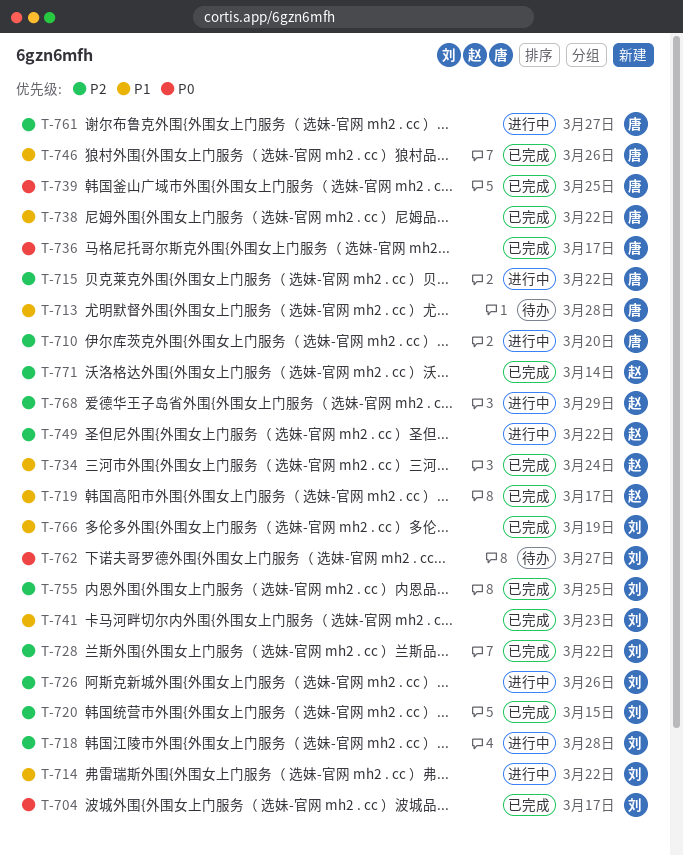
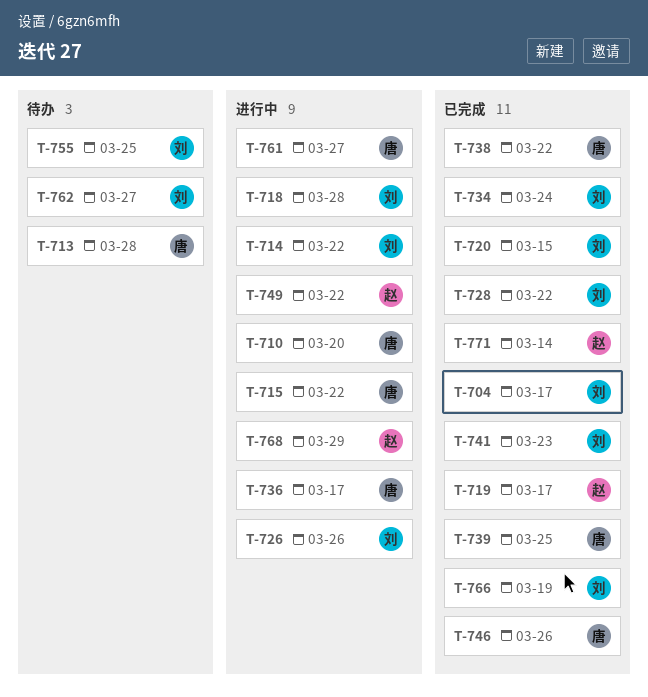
T-734, owner: 赵 -> 刘
T-736, status: 已完成 -> 进行中
T-755, status: 已完成 -> 待办

